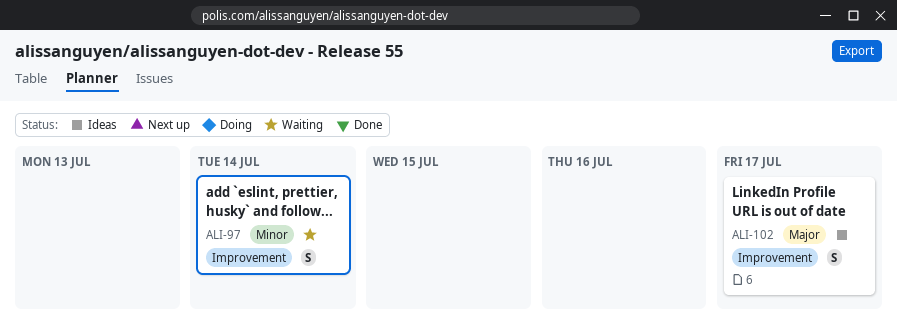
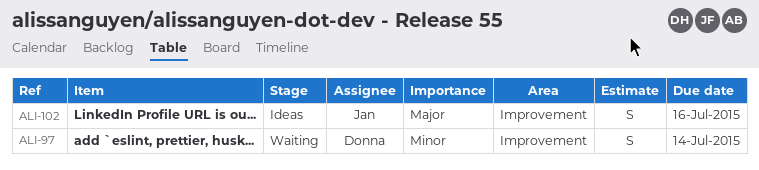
ALI-102, due: Jul 17 -> Jul 16

